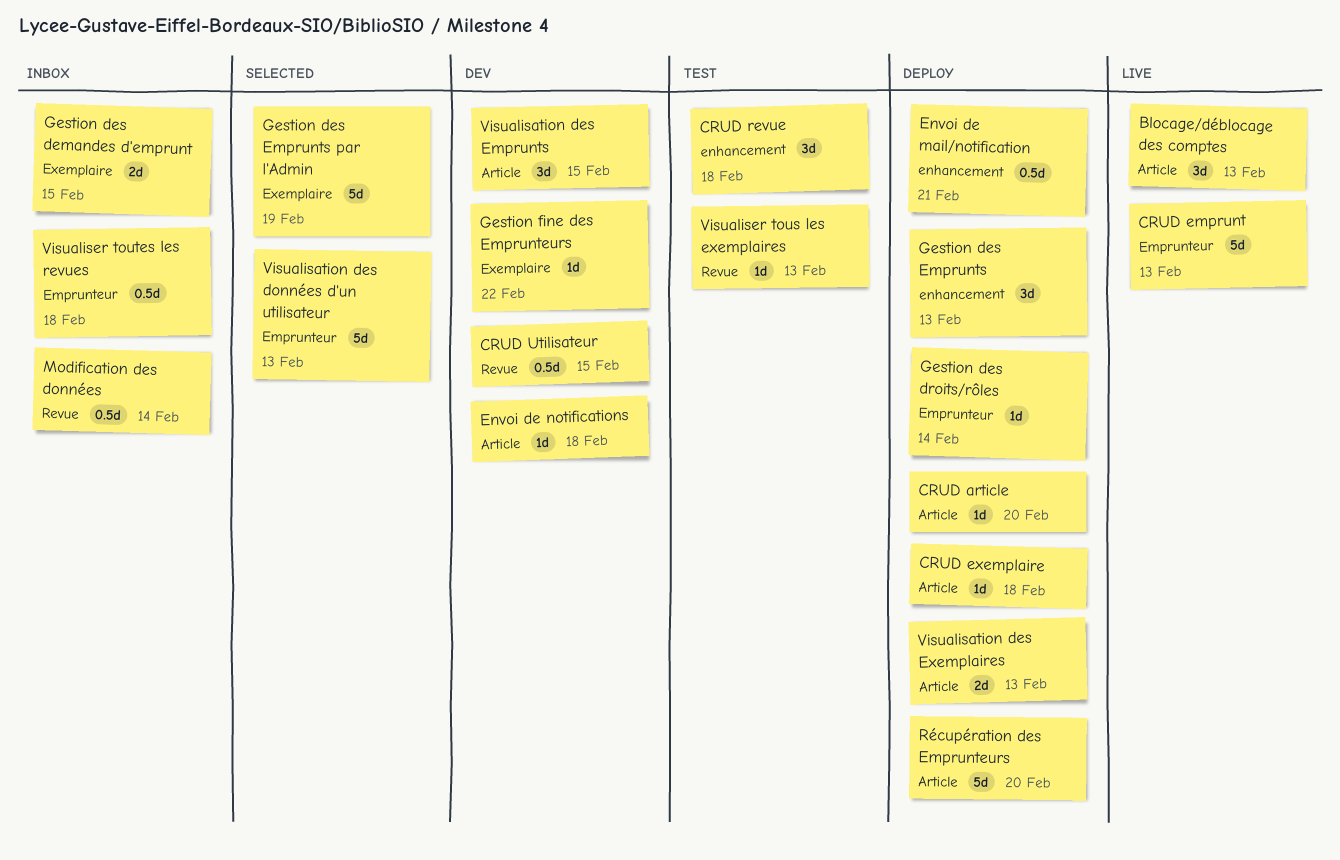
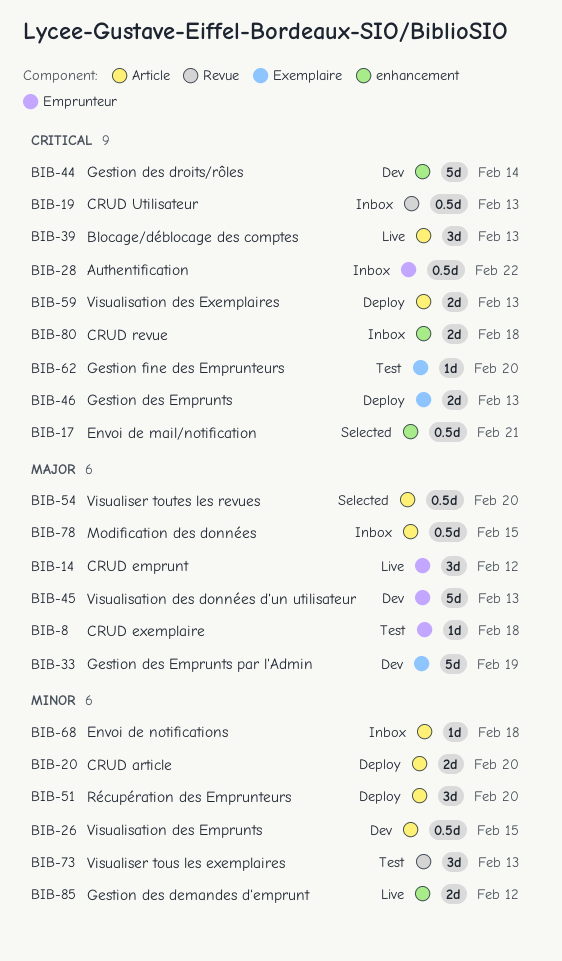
Authentification: none -> present
CRUD article, estimate: 1d -> 2d
CRUD emprunt, estimate: 5d -> 3d
CRUD emprunt, due: Feb 13 -> Feb 12
CRUD exemplaire, status: Deploy -> Test
CRUD exemplaire, label: Article -> Emprunteur
CRUD revue, status: Test -> Inbox
CRUD revue, estimate: 3d -> 2d
CRUD Utilisateur, status: Dev -> Inbox
CRUD Utilisateur, due: Feb 15 -> Feb 13
Envoi de mail/notification, status: Deploy -> Selected
Envoi de notifications, status: Dev -> Inbox
Gestion des demandes d'emprunt, status: Inbox -> Live
Gestion des demandes d'emprunt, label: Exemplaire -> enhancement
Gestion des demandes d'emprunt, due: Feb 15 -> Feb 12
Gestion des droits/rôles, status: Deploy -> Dev
Gestion des droits/rôles, label: Emprunteur -> enhancement
Gestion des droits/rôles, estimate: 1d -> 5d
Gestion des Emprunts, label: enhancement -> Exemplaire
Gestion des Emprunts, estimate: 3d -> 2d
Gestion des Emprunts par l'Admin, status: Selected -> Dev
Gestion fine des Emprunteurs, status: Dev -> Test
Gestion fine des Emprunteurs, due: Feb 22 -> Feb 20
Modification des données, label: Revue -> Article
Modification des données, due: Feb 14 -> Feb 15
Récupération des Emprunteurs, estimate: 5d -> 3d
Visualisation des données d'un utilisateur, status: Selected -> Dev
Visualisation des Emprunts, estimate: 3d -> 0.5d
Visualiser tous les exemplaires, estimate: 1d -> 3d
Visualiser toutes les revues, status: Inbox -> Selected
Visualiser toutes les revues, label: Emprunteur -> Article
Visualiser toutes les revues, due: Feb 18 -> Feb 20

